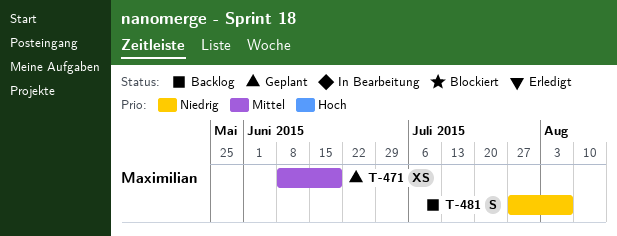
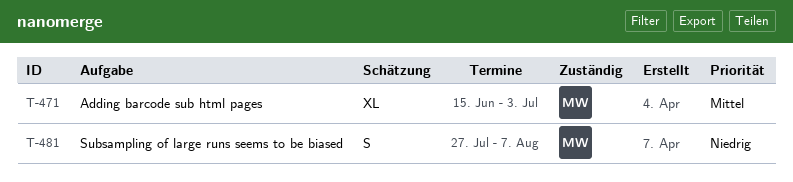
T-471, estimate: XS -> XL
T-471, start: Jun 8 -> Jun 15
T-471, due: Jun 19 -> Jul 3

